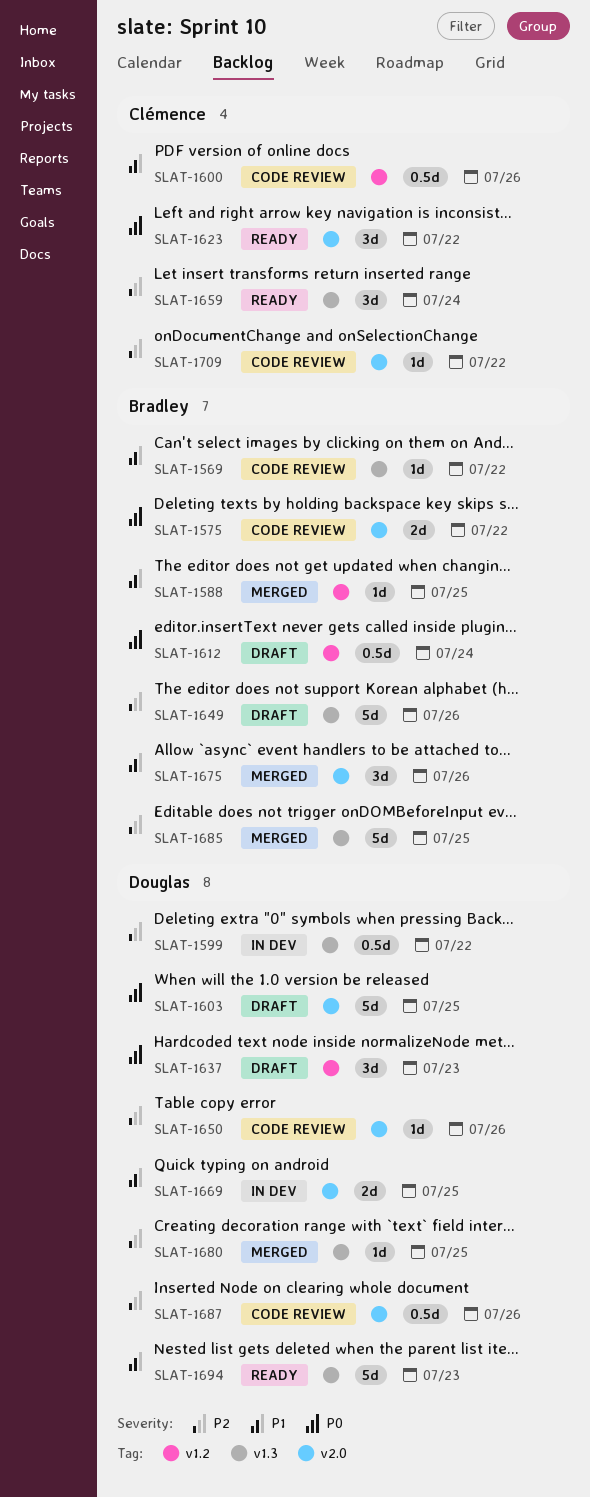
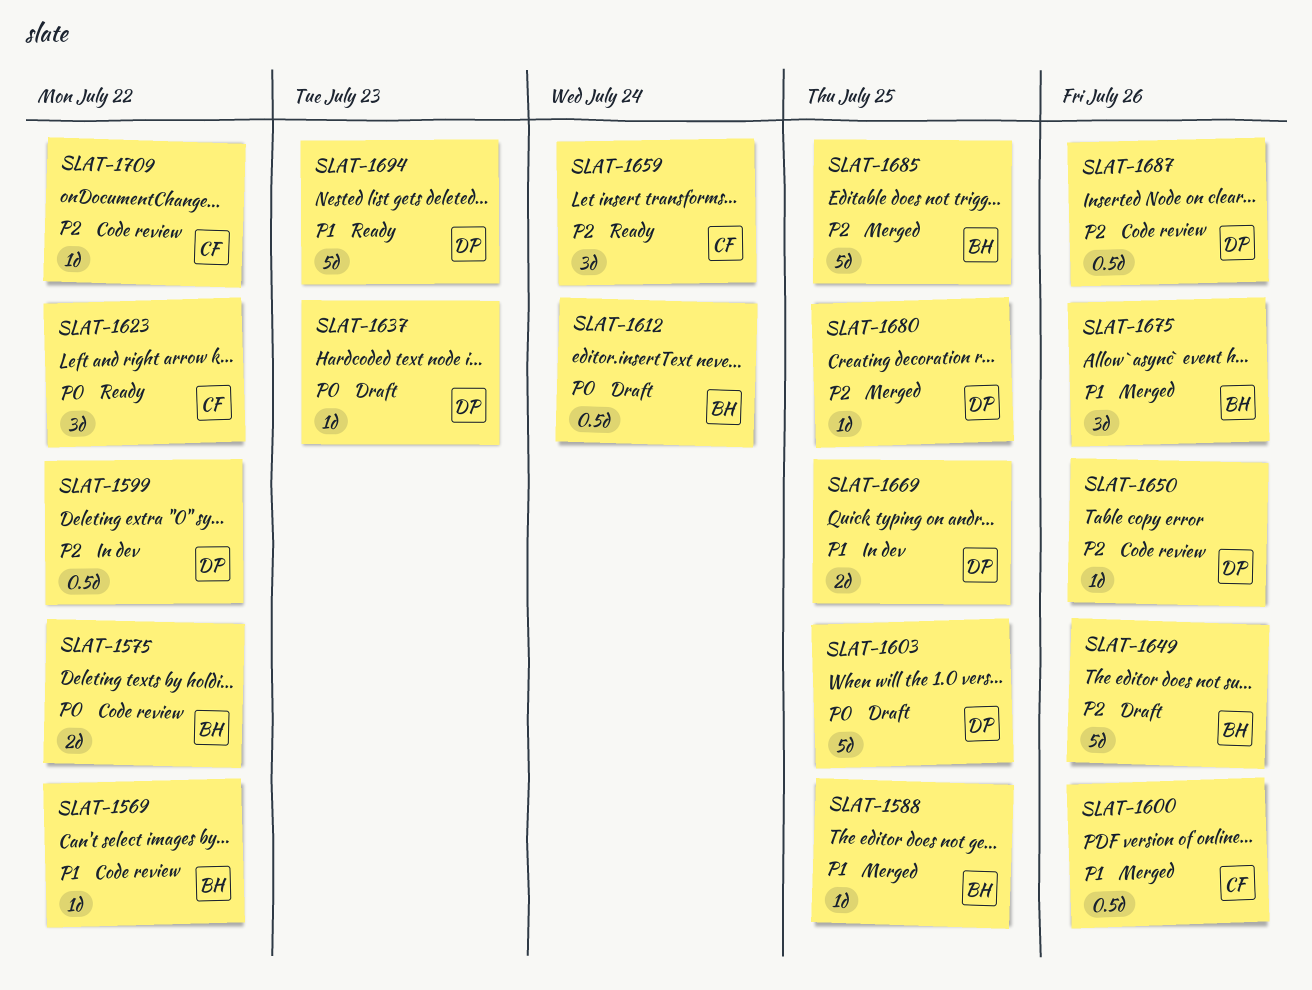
SLAT-1600, status: Code review -> Merged
SLAT-1637, estimate: 3d -> 1d

